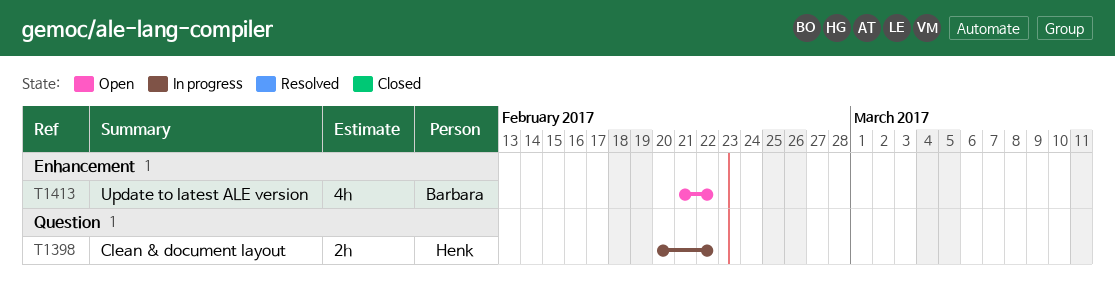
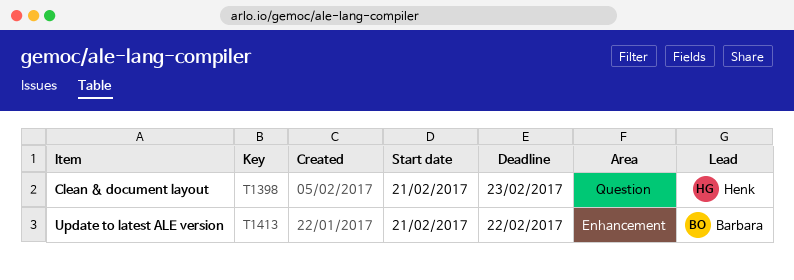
T1398, start: Feb 20 -> Feb 21
T1398, due: Feb 22 -> Feb 23

